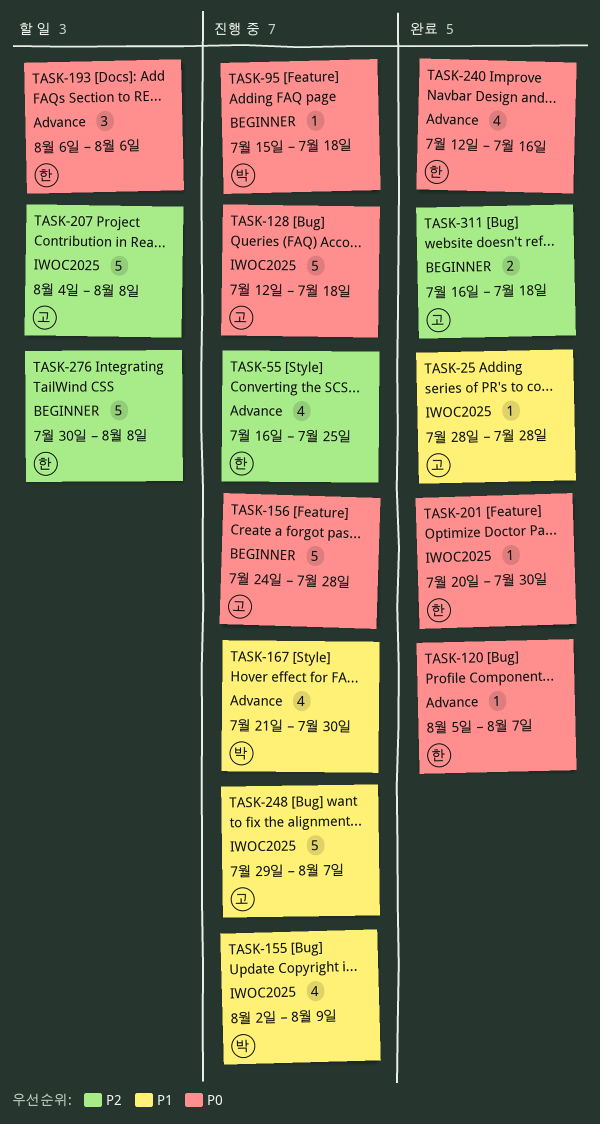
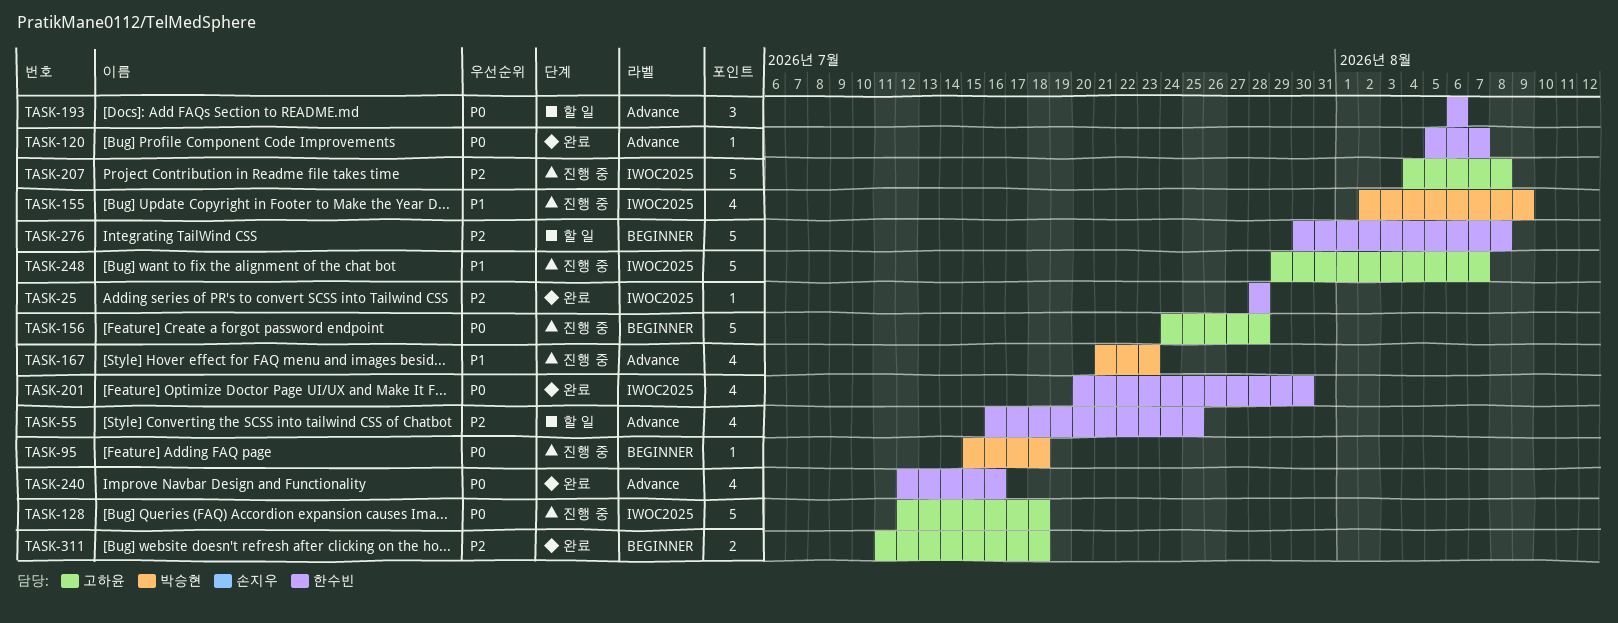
TASK-25, owner: 고하윤 -> 한수빈
TASK-25, priority: P1 -> P2
TASK-55, status: 진행 중 -> 할 일
TASK-167, due: Jul 30 -> Jul 23
TASK-201, estimate: 1 -> 4
TASK-207, status: 할 일 -> 진행 중
TASK-311, start: Jul 16 -> Jul 11

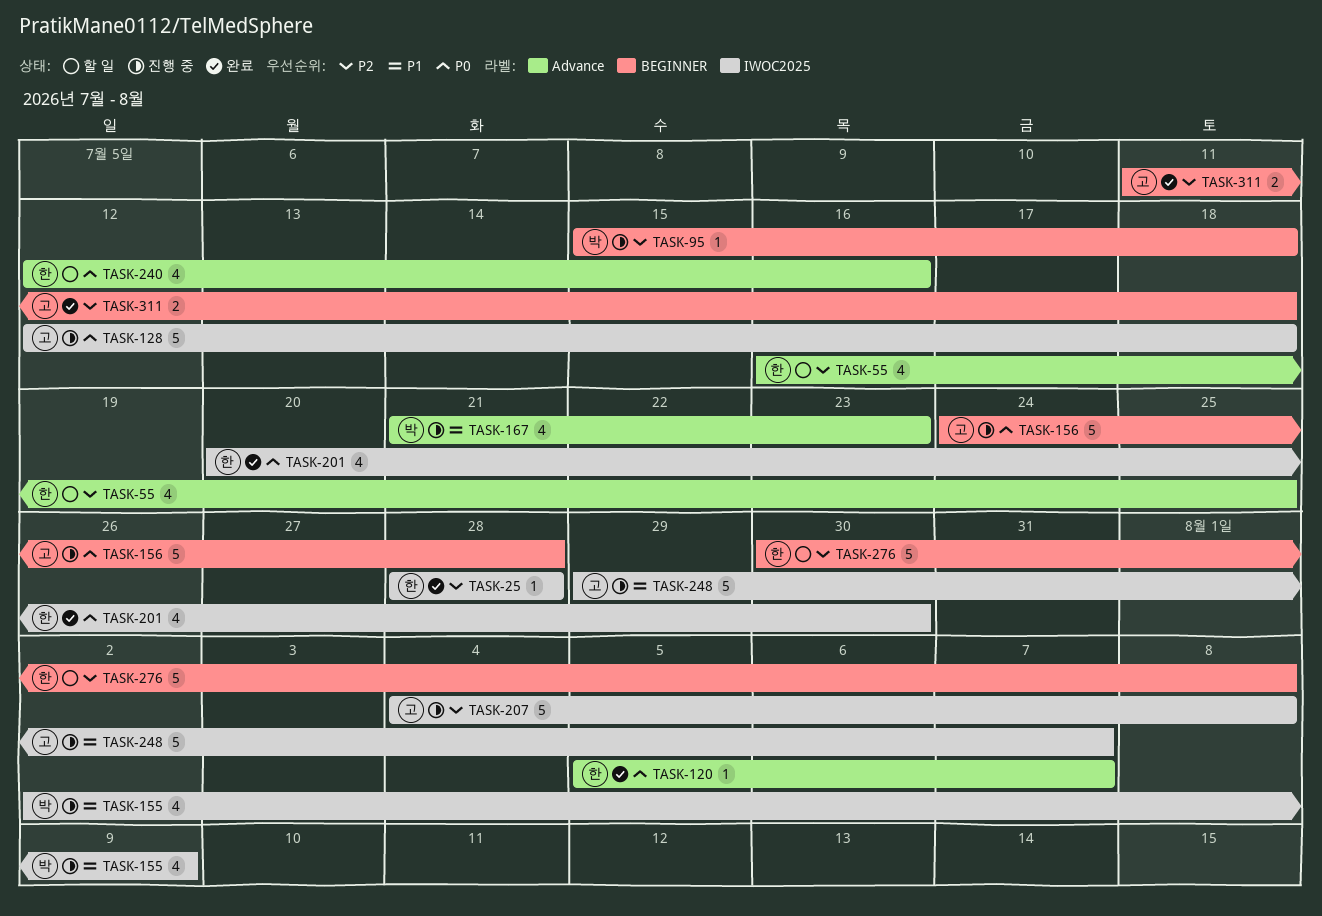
TASK-95, priority: P0 -> P2
TASK-193: present -> none
TASK-240, status: 완료 -> 할 일

